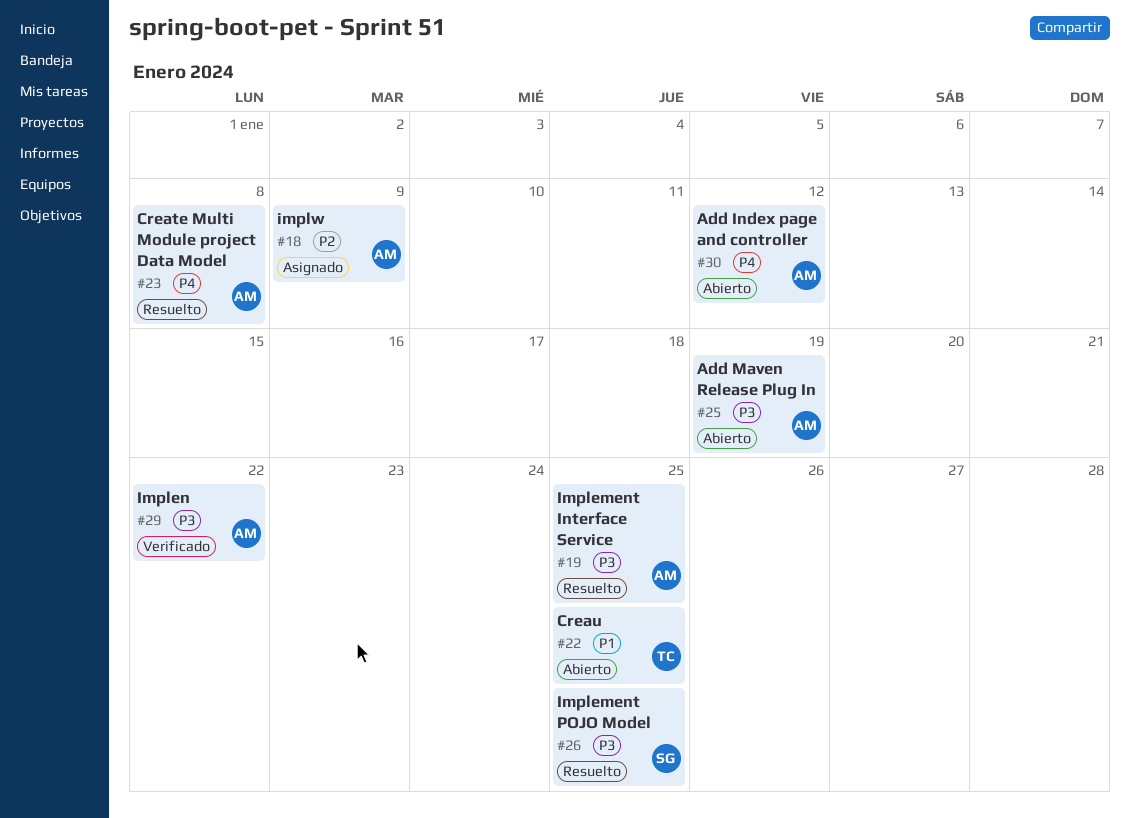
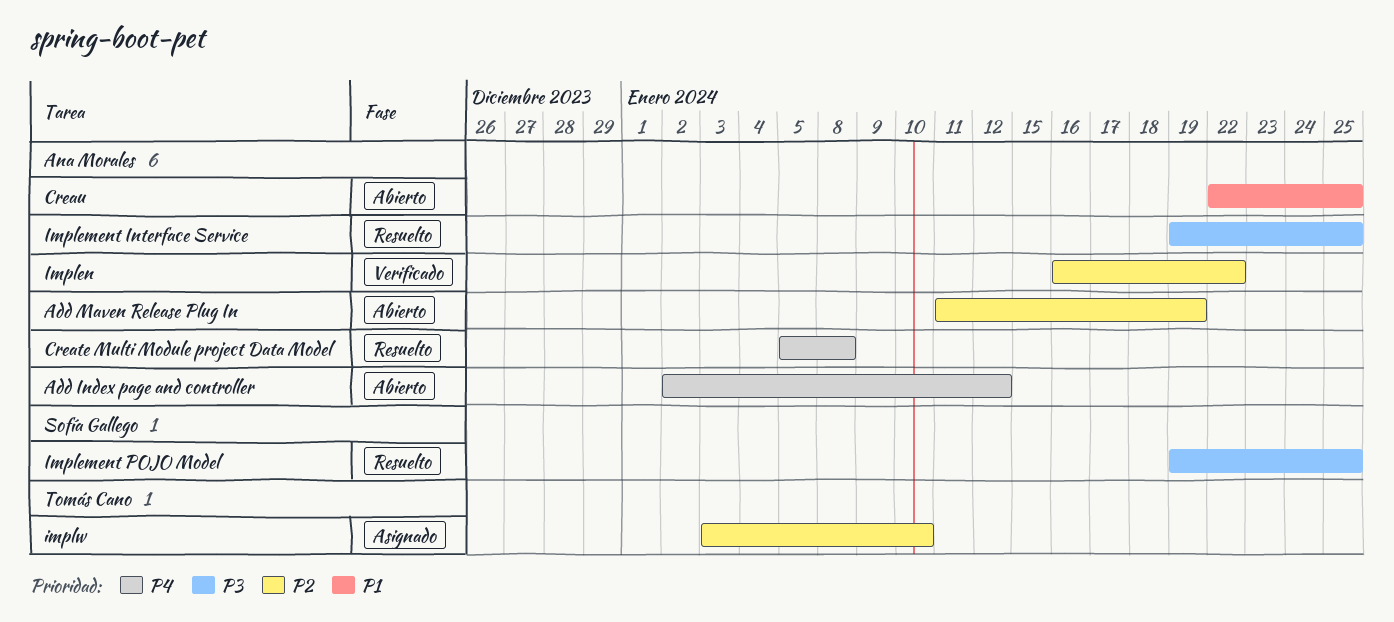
Add Maven Release Plug In, priority: P3 -> P2
Creau, owner: Tomás Cano -> Ana Morales
Implen, priority: P3 -> P2
implw, owner: Ana Morales -> Tomás Cano
implw, due: Jan 9 -> Jan 10

